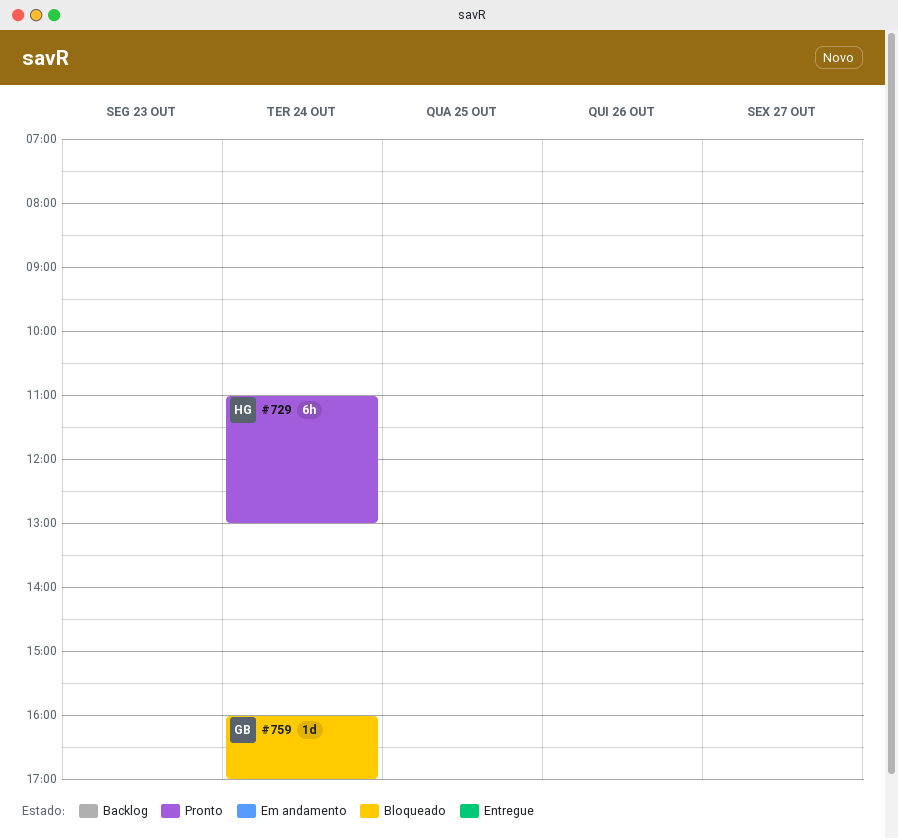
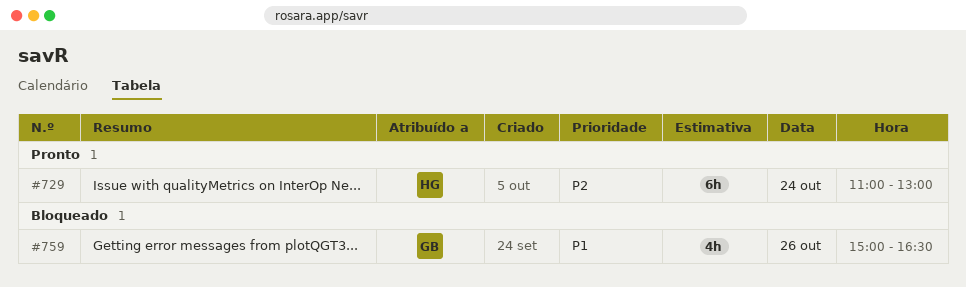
#759, estimate: 1d -> 4h
#759, day: Oct 24 -> Oct 26
#759, begins: 16:00 -> 15:00
#759, ends: 17:00 -> 16:30

